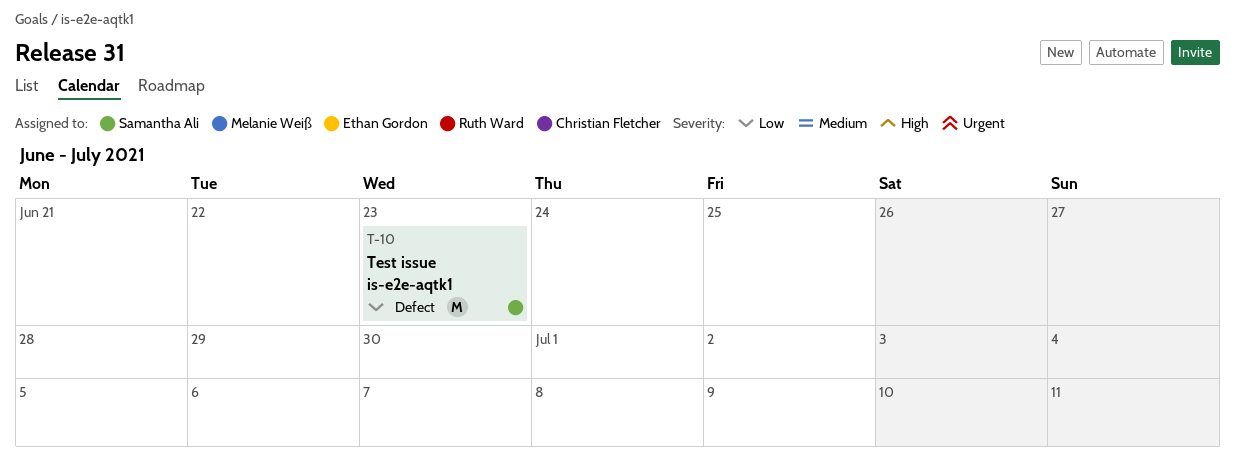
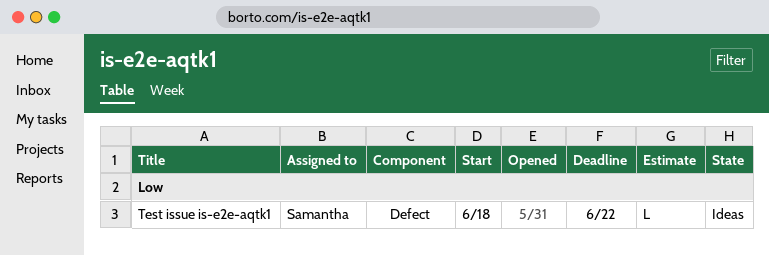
Test issue is-e2e-aqtk1, estimate: M -> L
Test issue is-e2e-aqtk1, due: Jun 23 -> Jun 22

